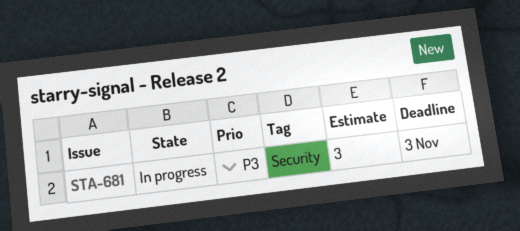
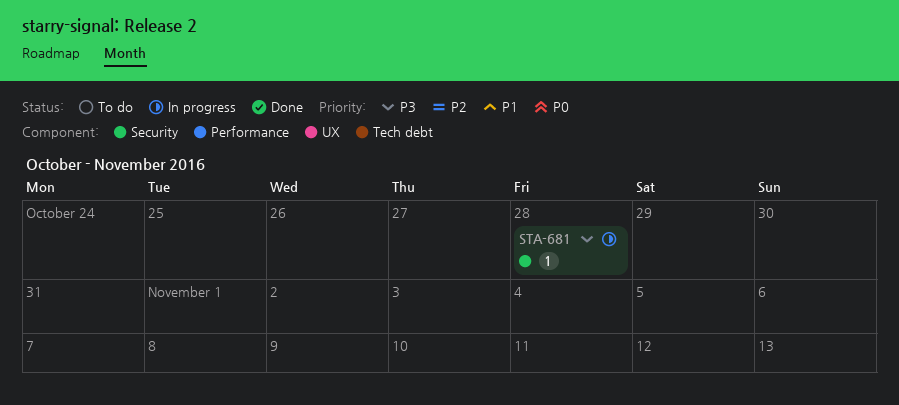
STA-681, estimate: 3 -> 1
STA-681, due: Nov 3 -> Oct 28

